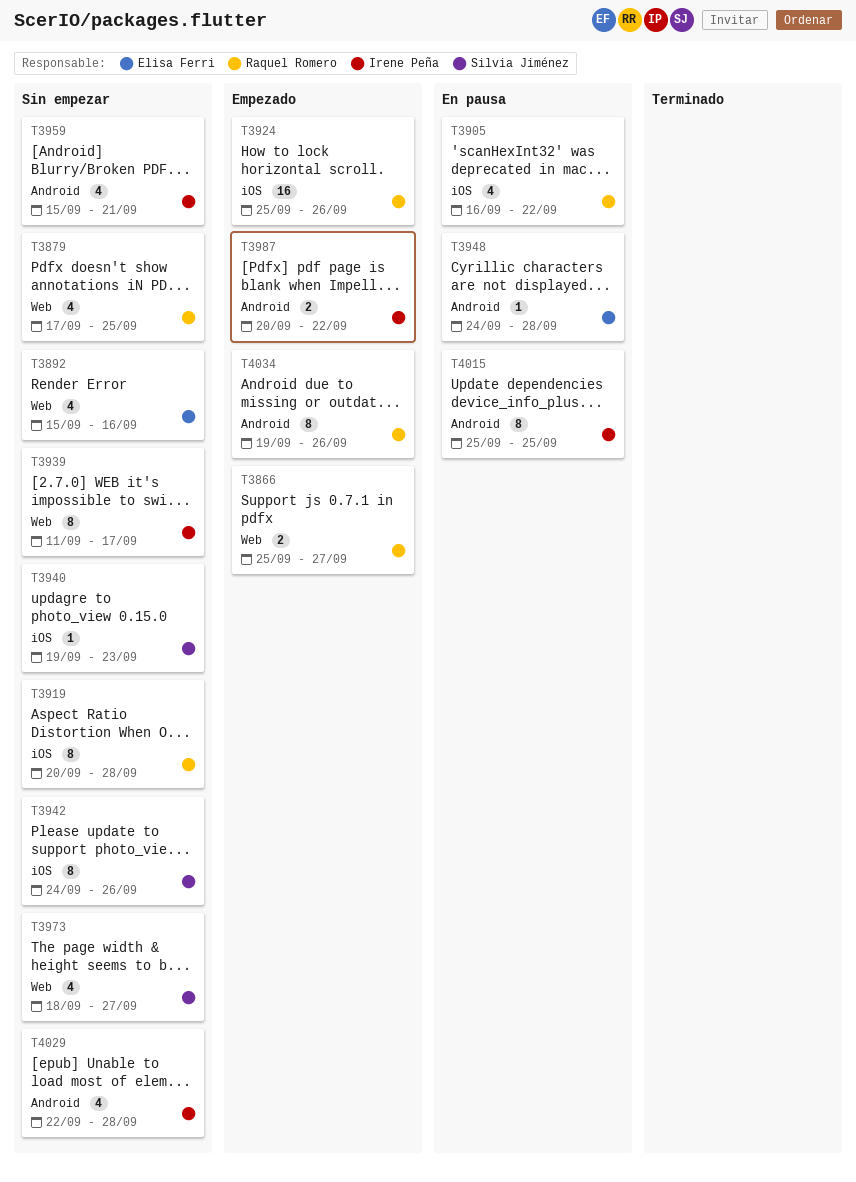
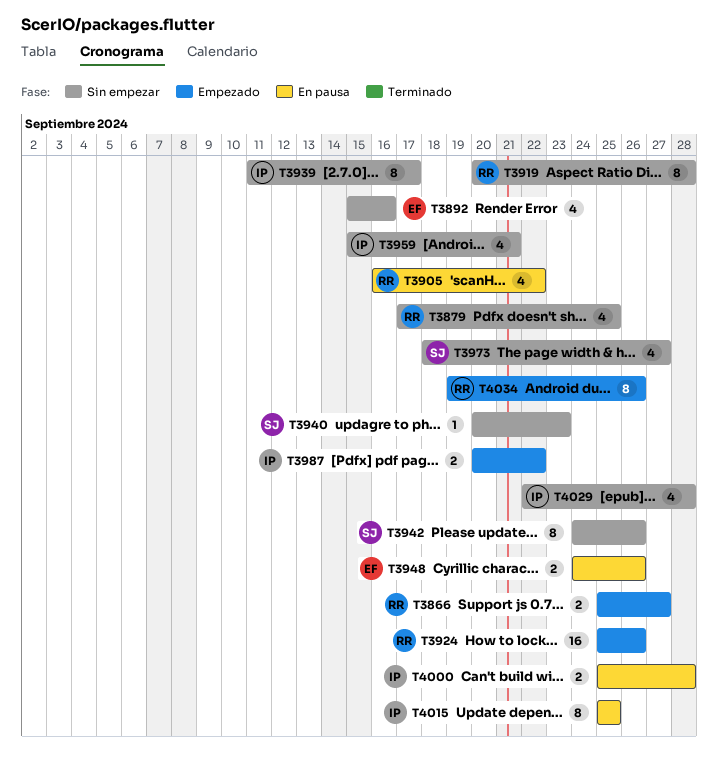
T3940, start: Sep 19 -> Sep 20
T3948, estimate: 1 -> 2
T3948, due: Sep 28 -> Sep 26
T4000: none -> present

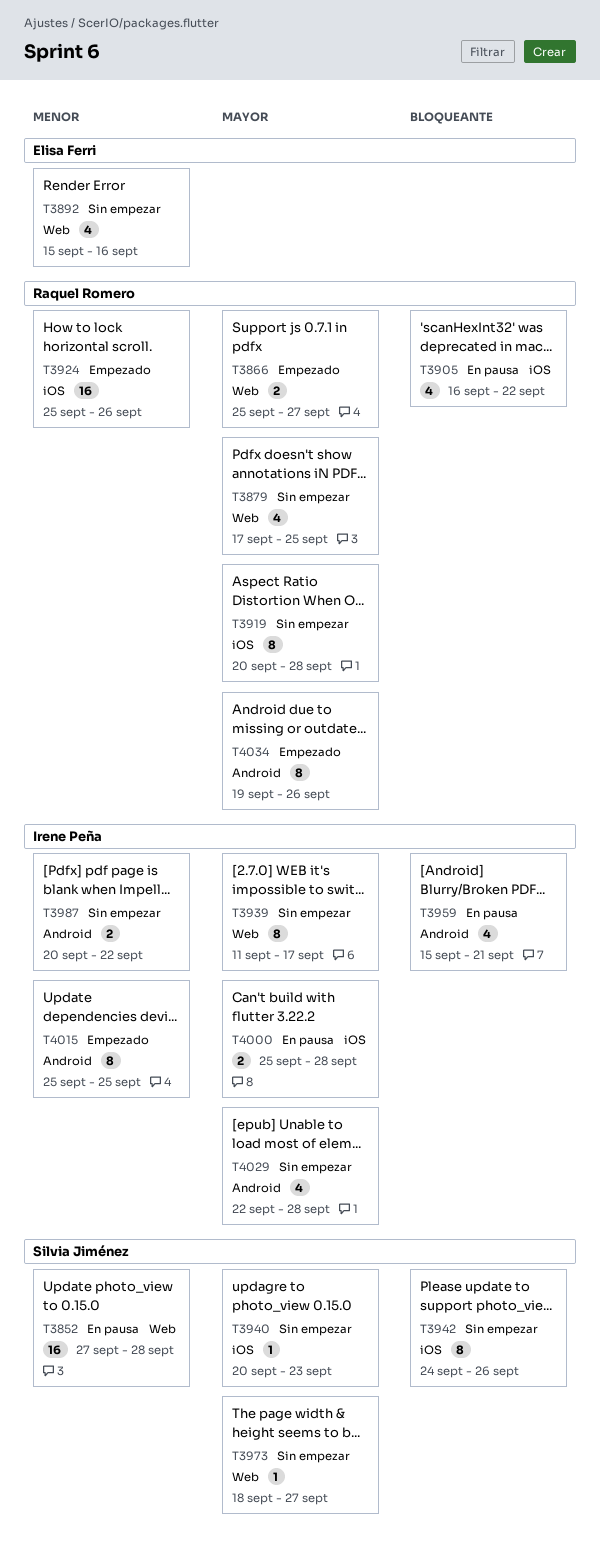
T3852: none -> present
T3948: present -> none
T3959, status: Sin empezar -> En pausa
T3973, estimate: 4 -> 1
T3987, status: Empezado -> Sin empezar
T4015, status: En pausa -> Empezado

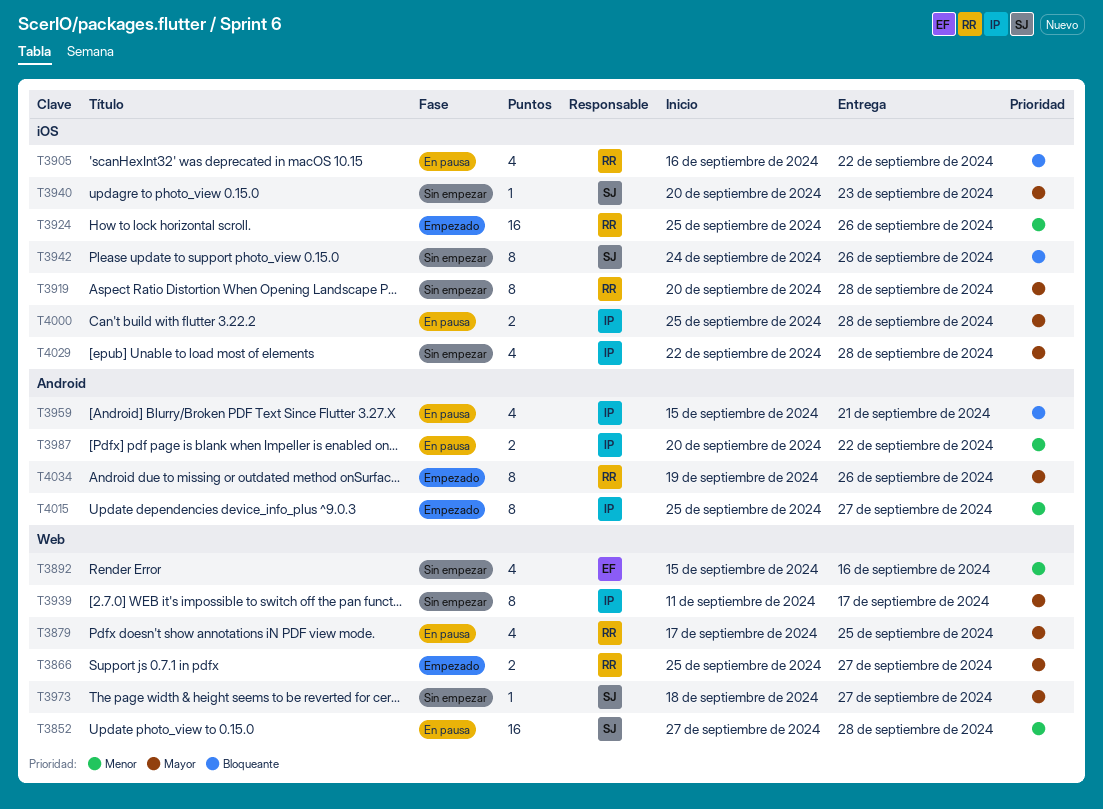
T3879, status: Sin empezar -> En pausa
T3987, status: Sin empezar -> En pausa
T4015, due: Sep 25 -> Sep 27
T4029, label: Android -> iOS

